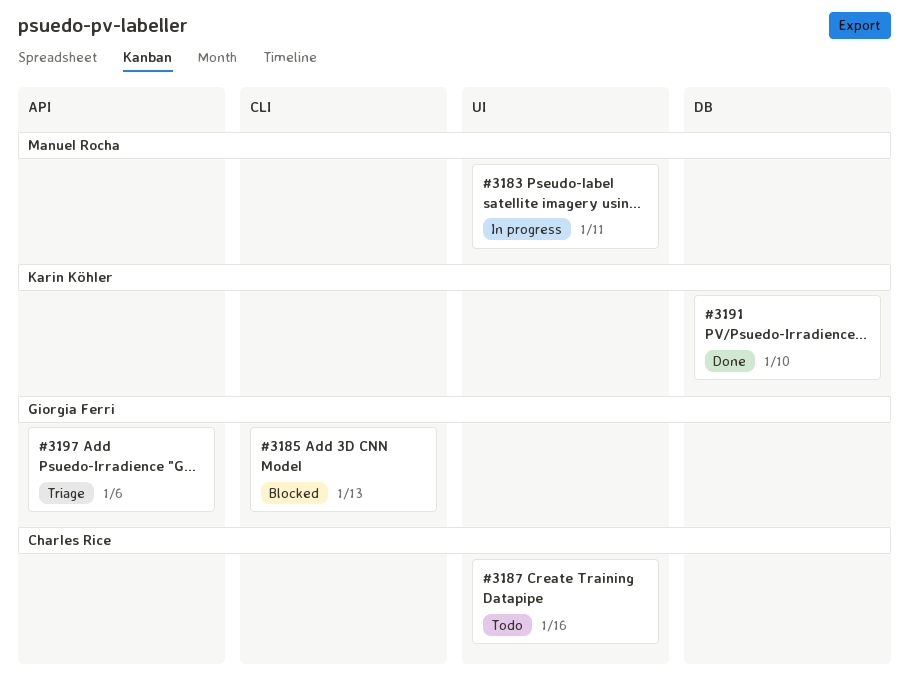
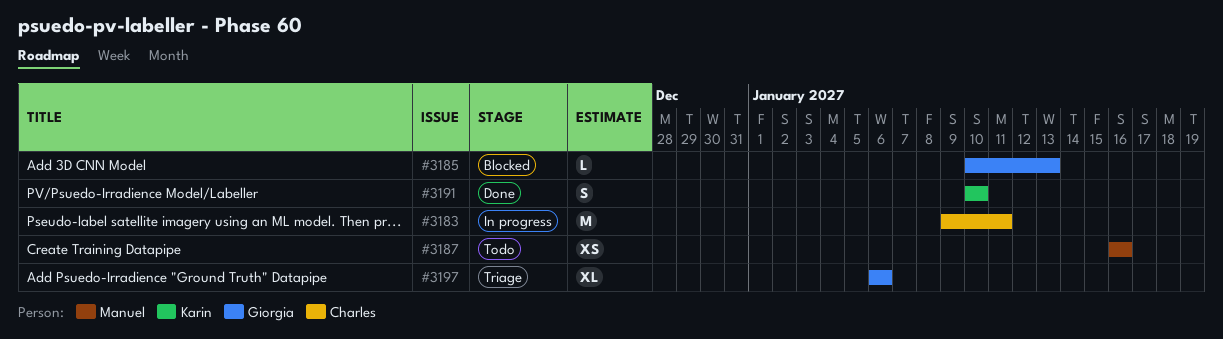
#3183, owner: Manuel Rocha -> Charles Rice
#3187, owner: Charles Rice -> Manuel Rocha

